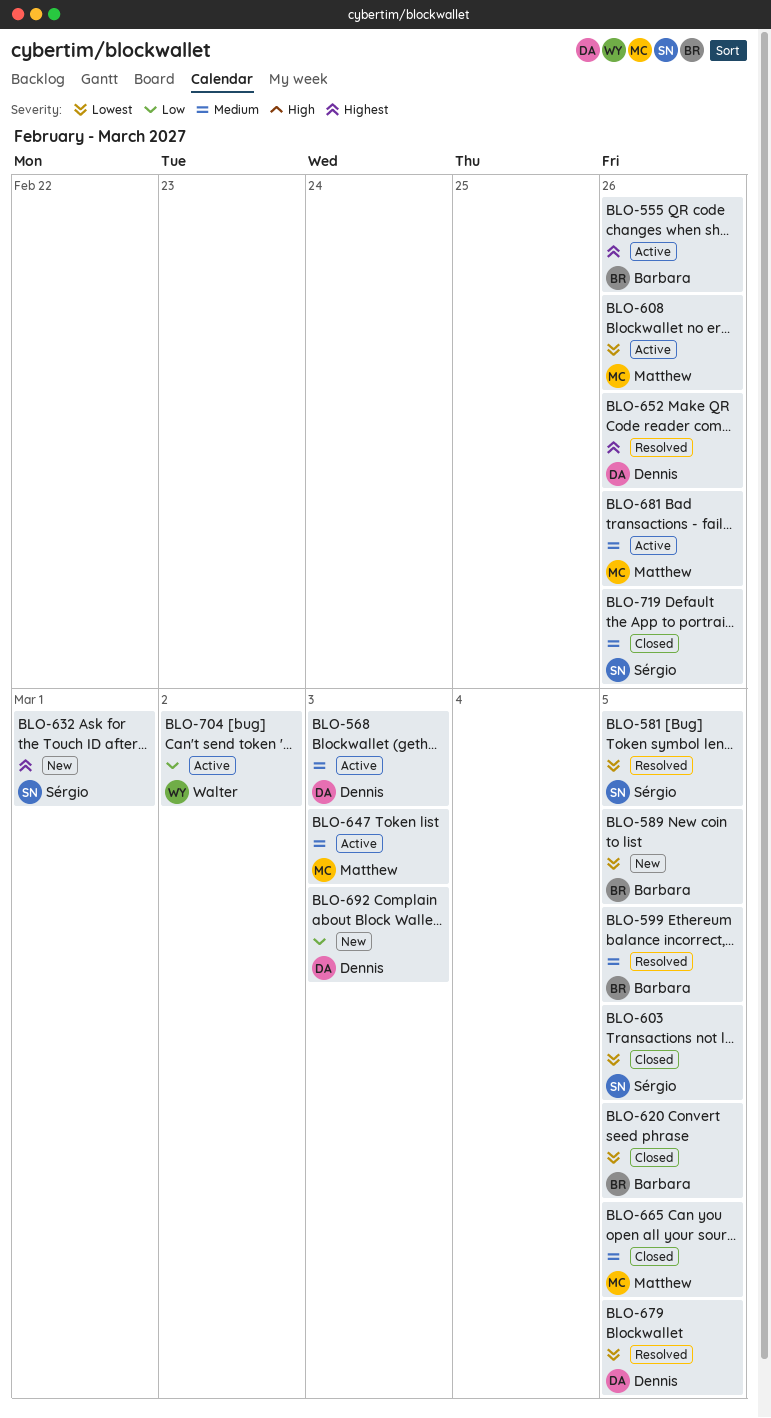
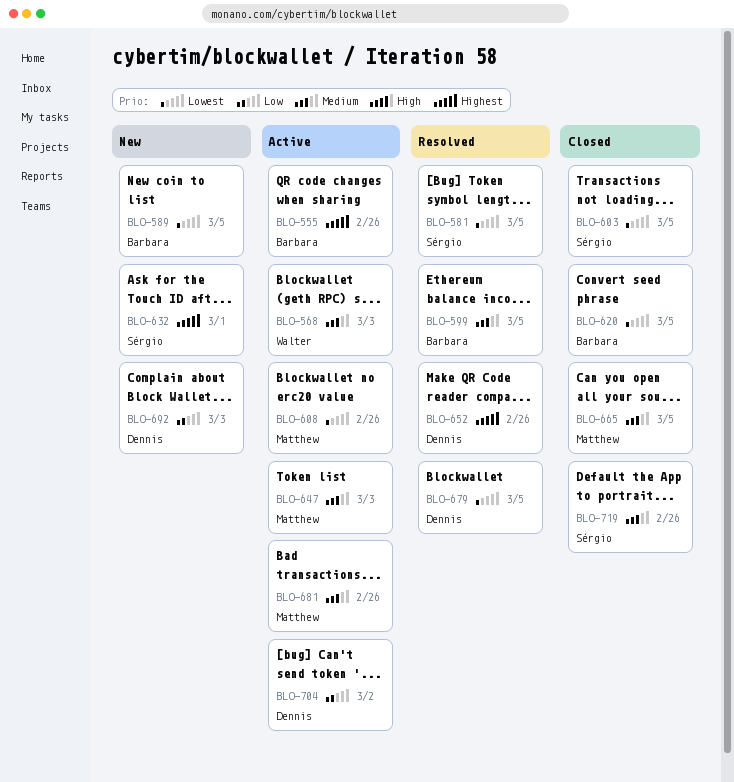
BLO-568, owner: Dennis -> Walter
BLO-704, owner: Walter -> Dennis

